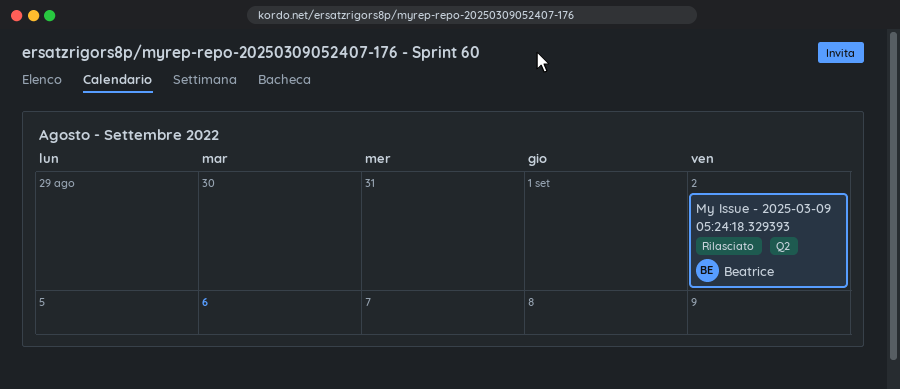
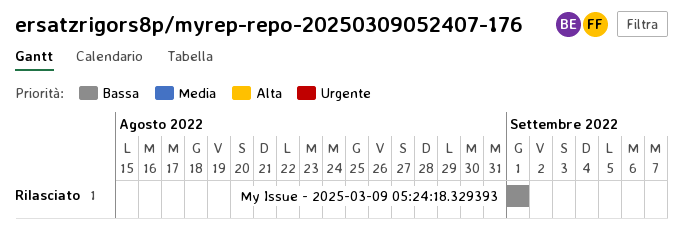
My Issue - 2025-03-09 05:24:18.329393, due: Sep 2 -> Sep 1

